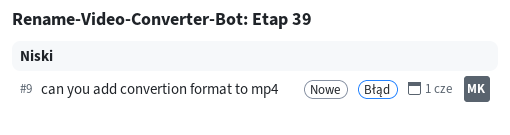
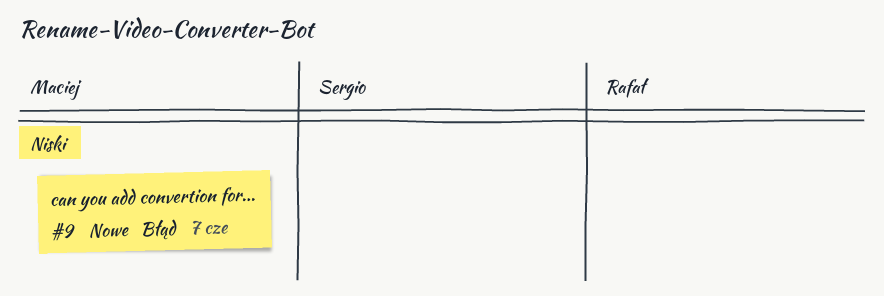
#9, due: Jun 1 -> Jun 7

